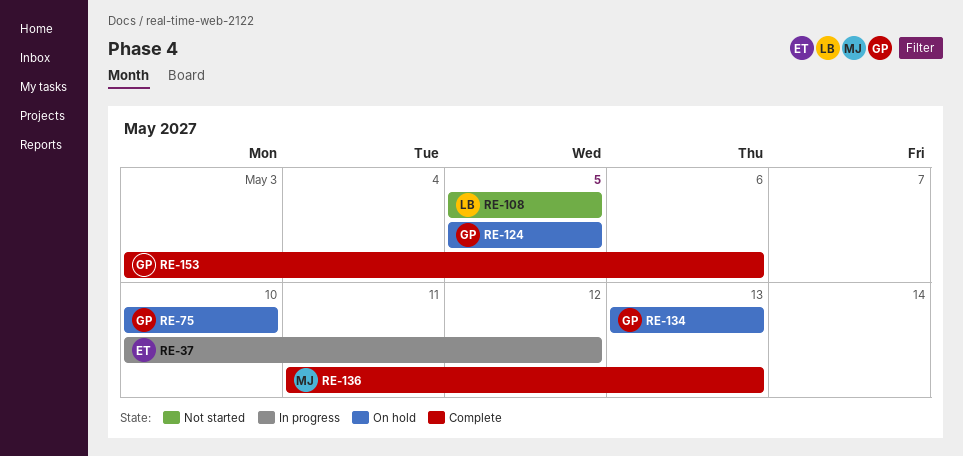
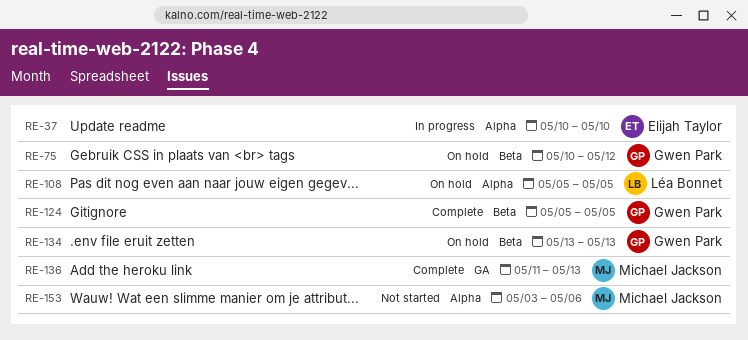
RE-37, due: May 12 -> May 10
RE-75, due: May 10 -> May 12
RE-108, status: Not started -> On hold
RE-124, status: On hold -> Complete
RE-153, status: Complete -> Not started
RE-153, owner: Gwen Park -> Michael Jackson

